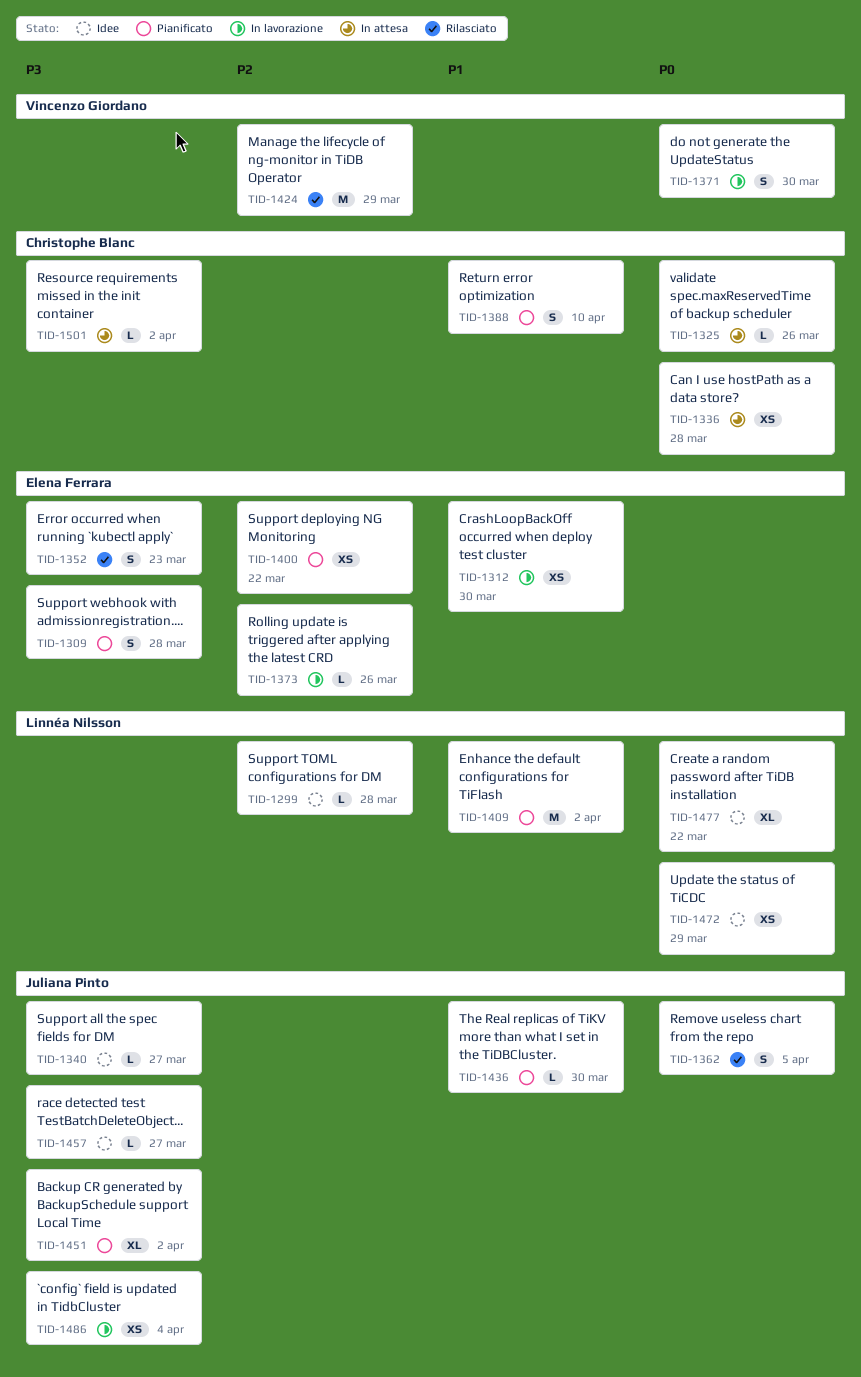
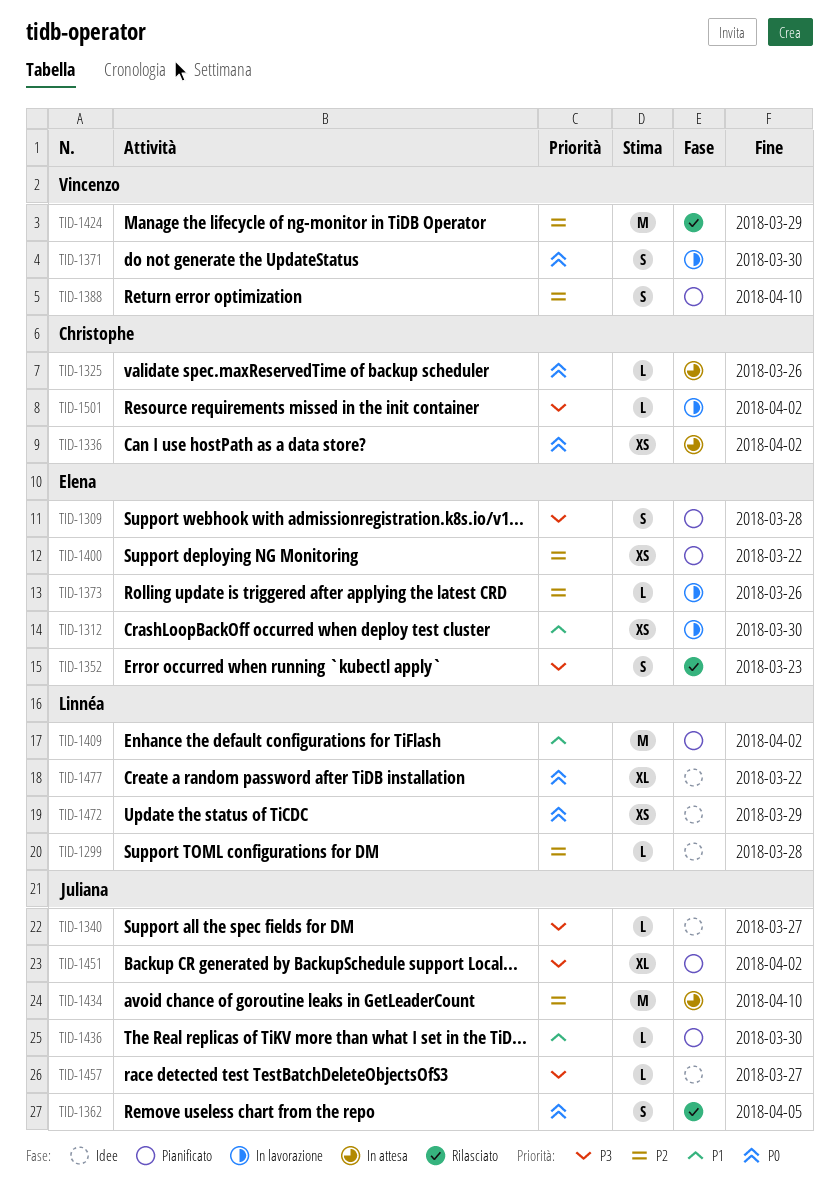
TID-1336, due: Mar 28 -> Apr 2
TID-1388, owner: Christophe Blanc -> Vincenzo Giordano
TID-1388, priority: P1 -> P2
TID-1434: none -> present
TID-1486: present -> none
TID-1501, status: In attesa -> In lavorazione

